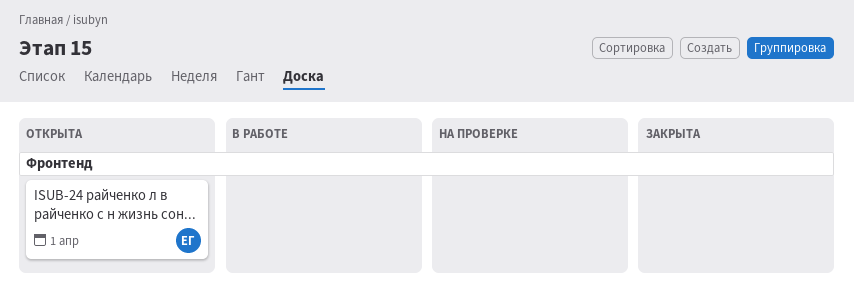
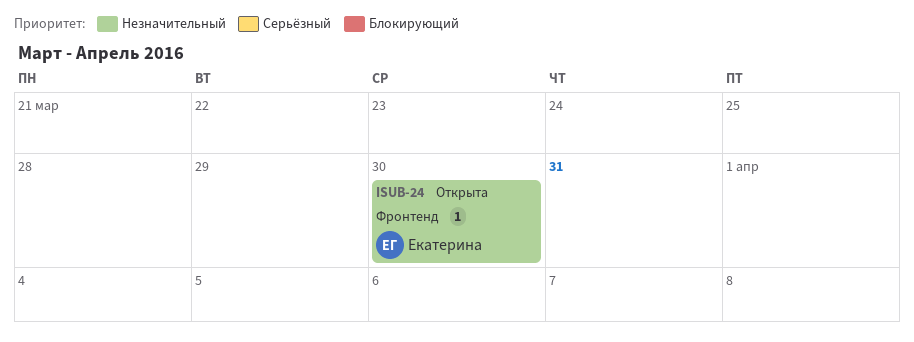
ISUB-24, due: Apr 1 -> Mar 30

